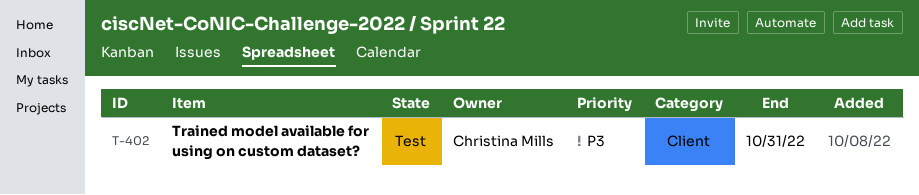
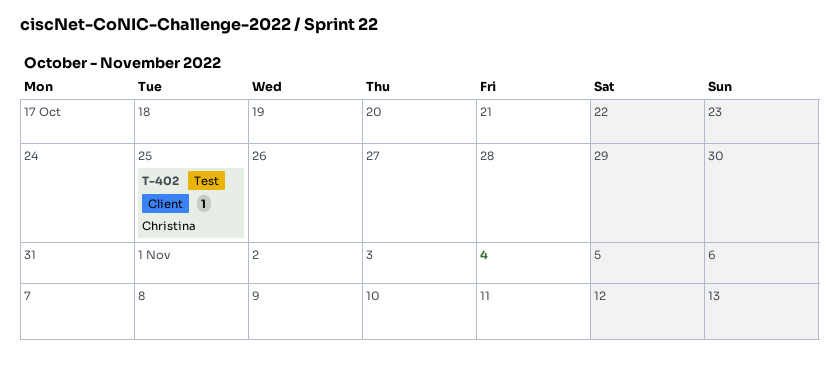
T-402, due: Oct 31 -> Oct 25

